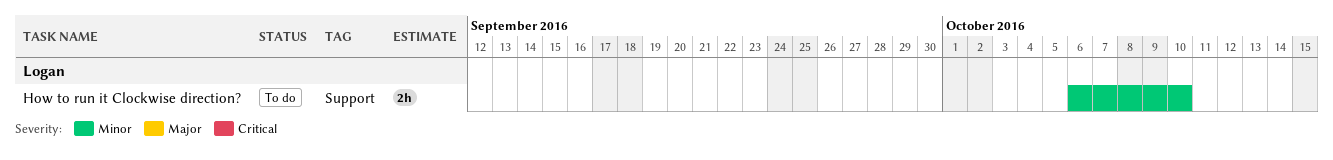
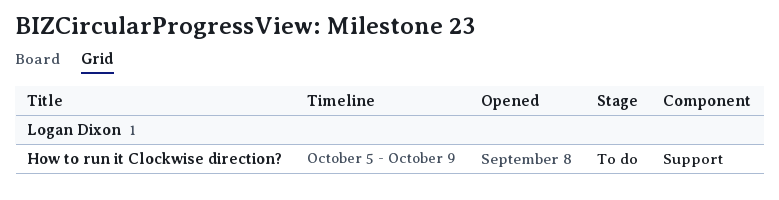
How to run it Clockwise direction?, start: Oct 6 -> Oct 5
How to run it Clockwise direction?, due: Oct 10 -> Oct 9

